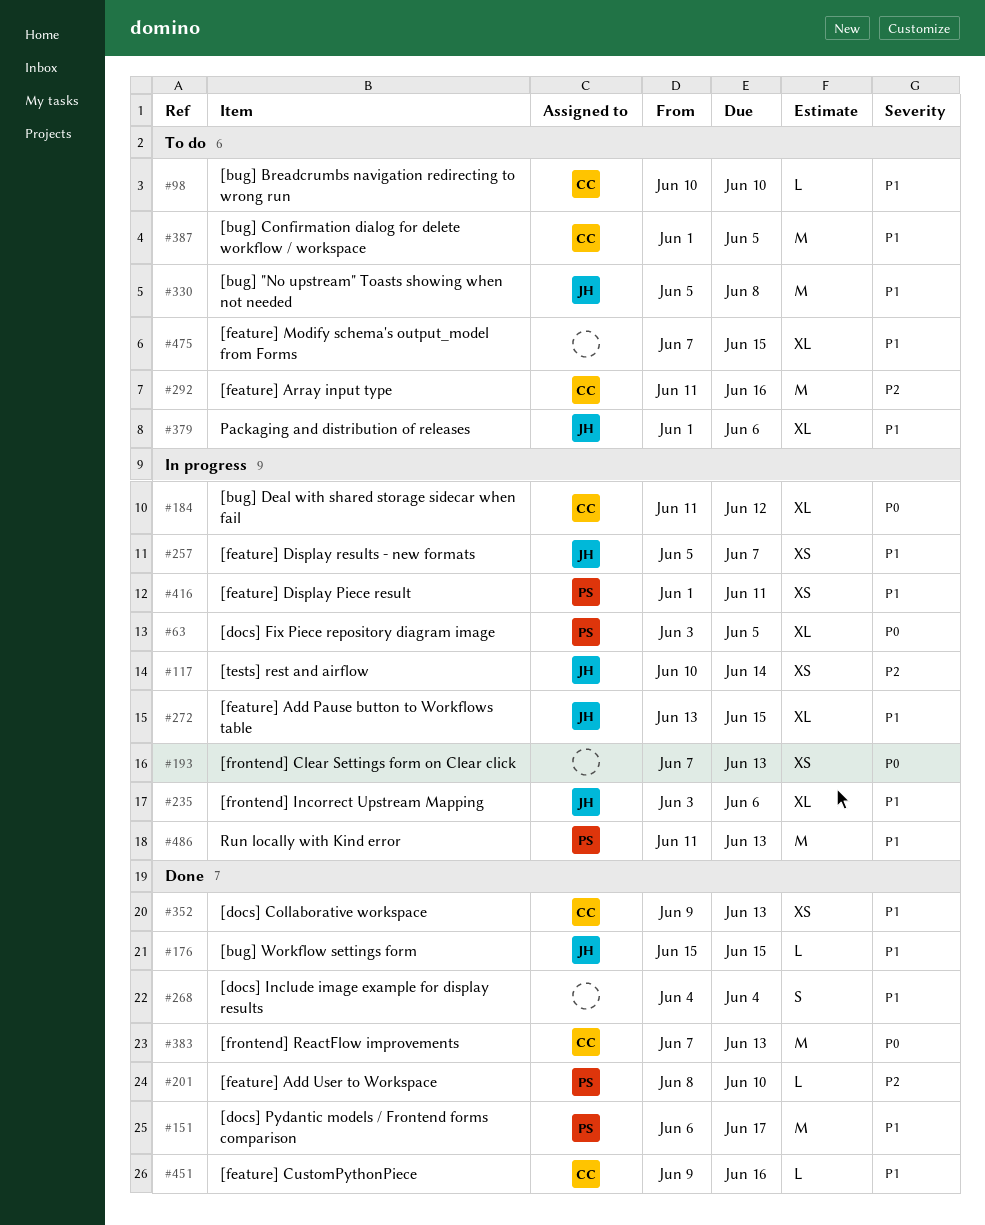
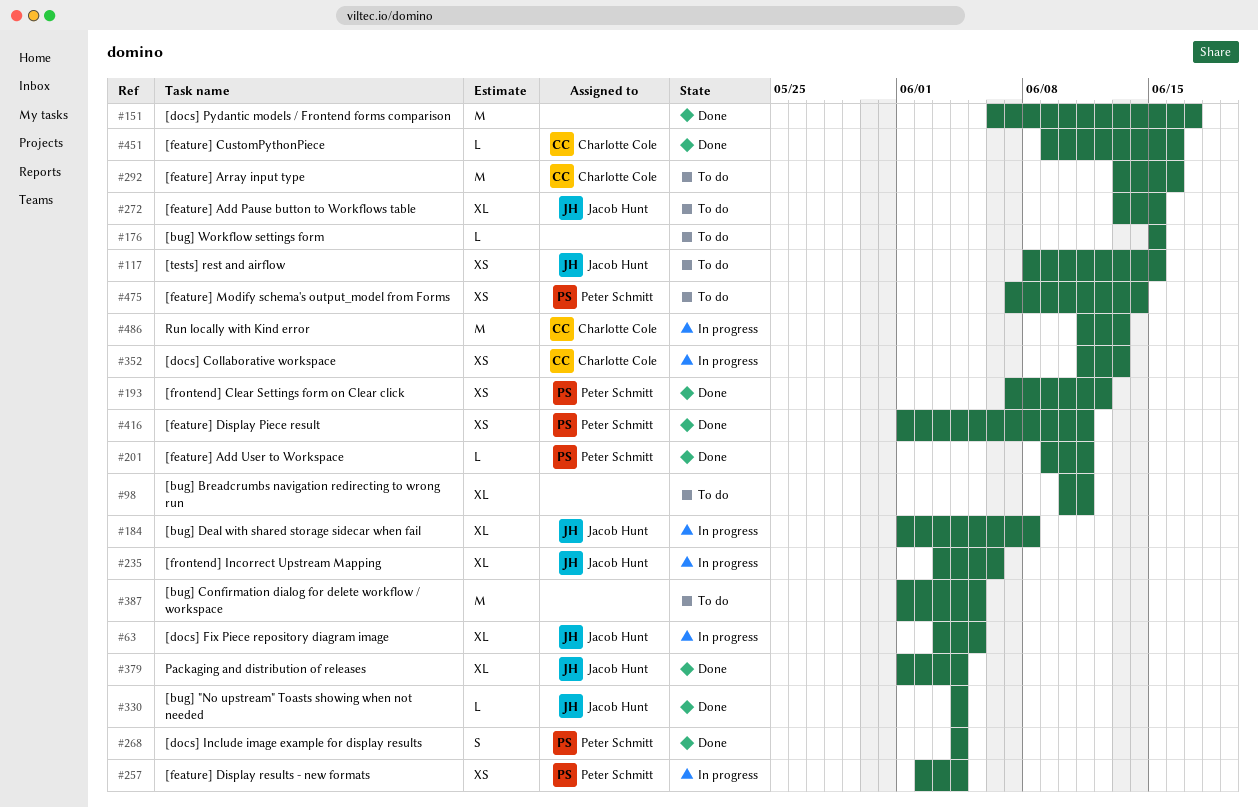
#63, owner: Peter Schmitt -> Jacob Hunt
#98, owner: Charlotte Cole -> none
#98, estimate: L -> XL
#98, due: Jun 10 -> Jun 11
#117, status: In progress -> To do
#117, start: Jun 10 -> Jun 8
#117, due: Jun 14 -> Jun 15
#151, owner: Peter Schmitt -> none
#176, status: Done -> To do
#176, owner: Jacob Hunt -> none
#184, owner: Charlotte Cole -> Jacob Hunt
#184, start: Jun 11 -> Jun 1
#184, due: Jun 12 -> Jun 8
#193, status: In progress -> Done
#193, owner: none -> Peter Schmitt
#193, due: Jun 13 -> Jun 12
#201, start: Jun 8 -> Jun 9
#201, due: Jun 10 -> Jun 11
#257, owner: Jacob Hunt -> Peter Schmitt
#257, start: Jun 5 -> Jun 2
#257, due: Jun 7 -> Jun 4
#268, owner: none -> Peter Schmitt
#272, status: In progress -> To do
#292, start: Jun 11 -> Jun 13
#330, status: To do -> Done
#330, estimate: M -> L
#330, start: Jun 5 -> Jun 4
#330, due: Jun 8 -> Jun 4
#352, status: Done -> In progress
#352, start: Jun 9 -> Jun 11
#379, status: To do -> Done
#379, due: Jun 6 -> Jun 4
#383: present -> none
#387, owner: Charlotte Cole -> none
#416, status: In progress -> Done
#475, owner: none -> Peter Schmitt
#475, estimate: XL -> XS
#475, due: Jun 15 -> Jun 14
#486, owner: Peter Schmitt -> Charlotte Cole

